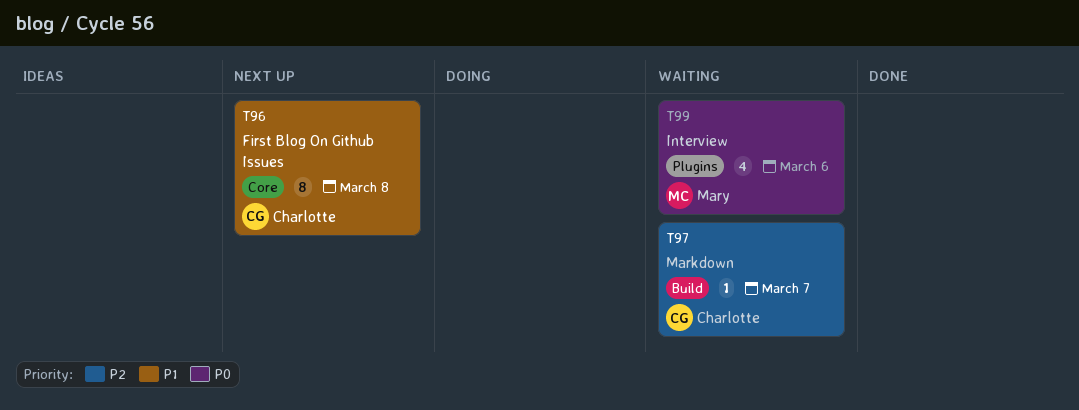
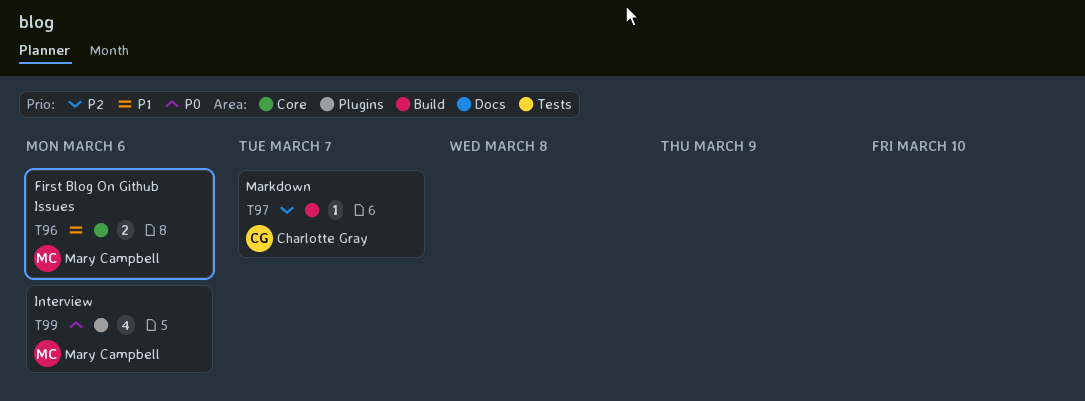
T96, owner: Charlotte Gray -> Mary Campbell
T96, estimate: 8 -> 2
T96, due: Mar 8 -> Mar 6

